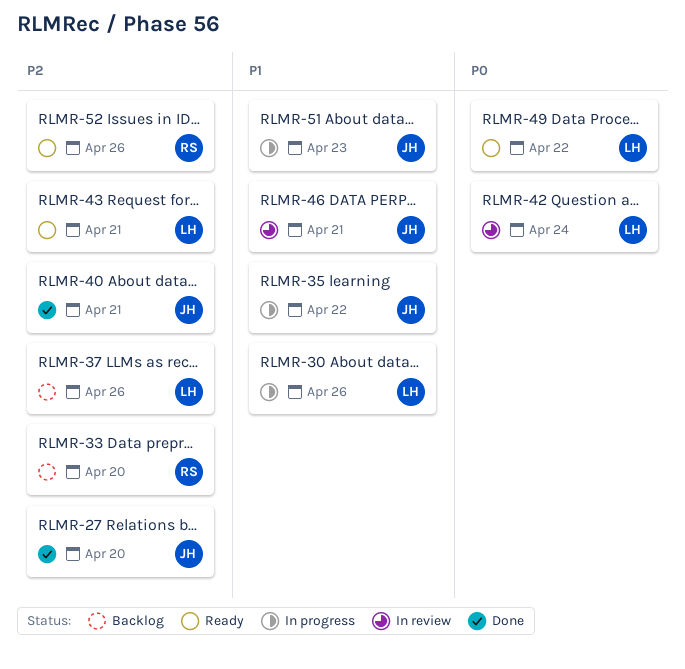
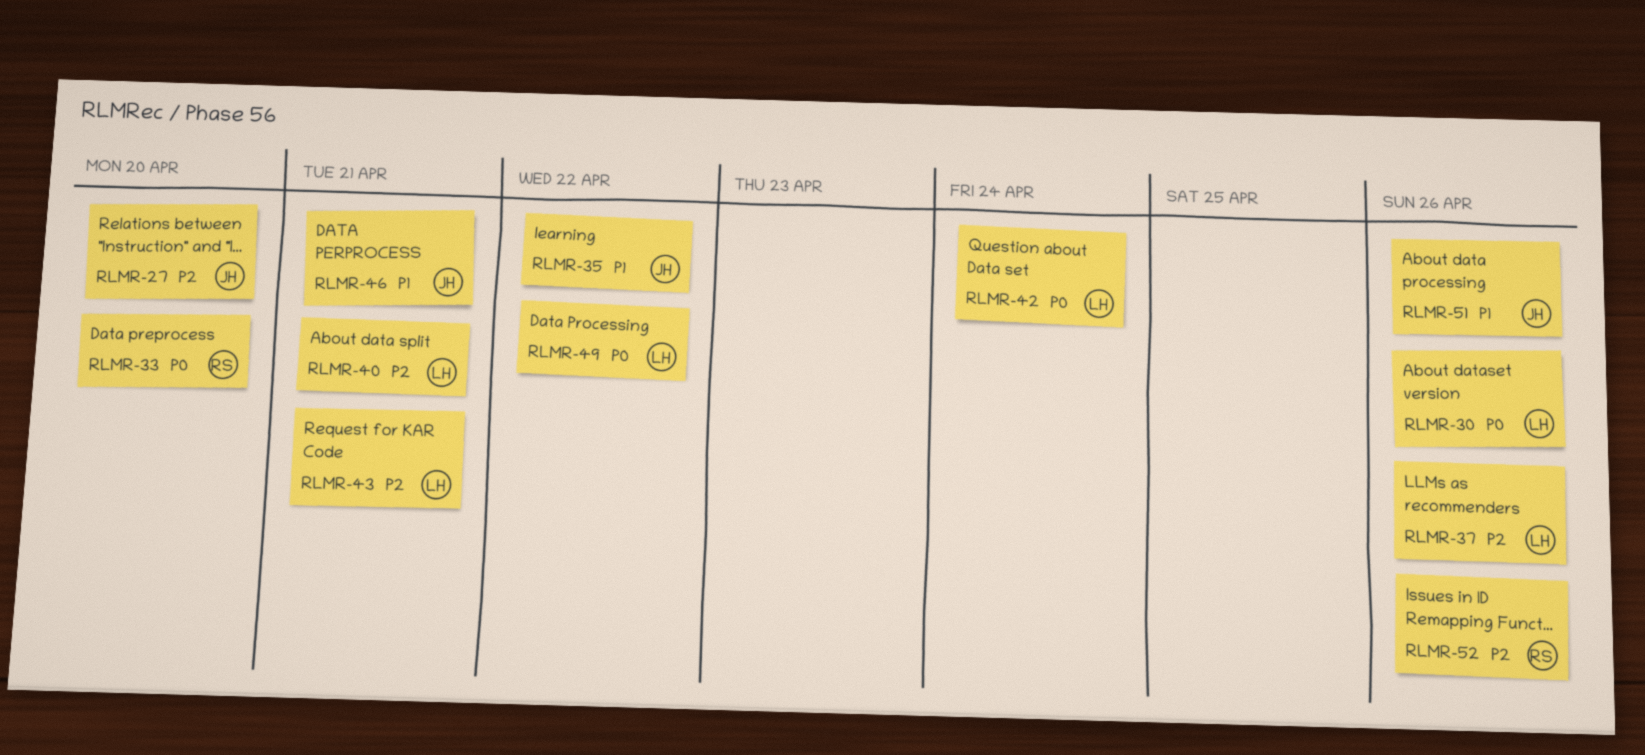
RLMR-30, priority: P1 -> P0
RLMR-33, priority: P2 -> P0
RLMR-40, owner: JH -> LH
RLMR-51, due: Apr 23 -> Apr 26

